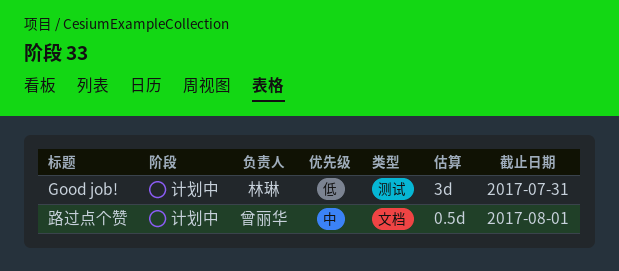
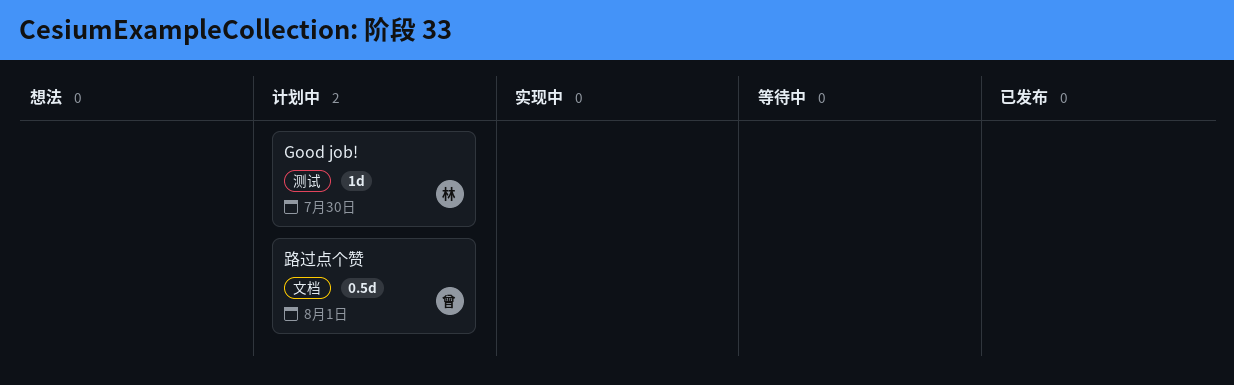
Good job!, estimate: 3d -> 1d
Good job!, due: Jul 31 -> Jul 30

